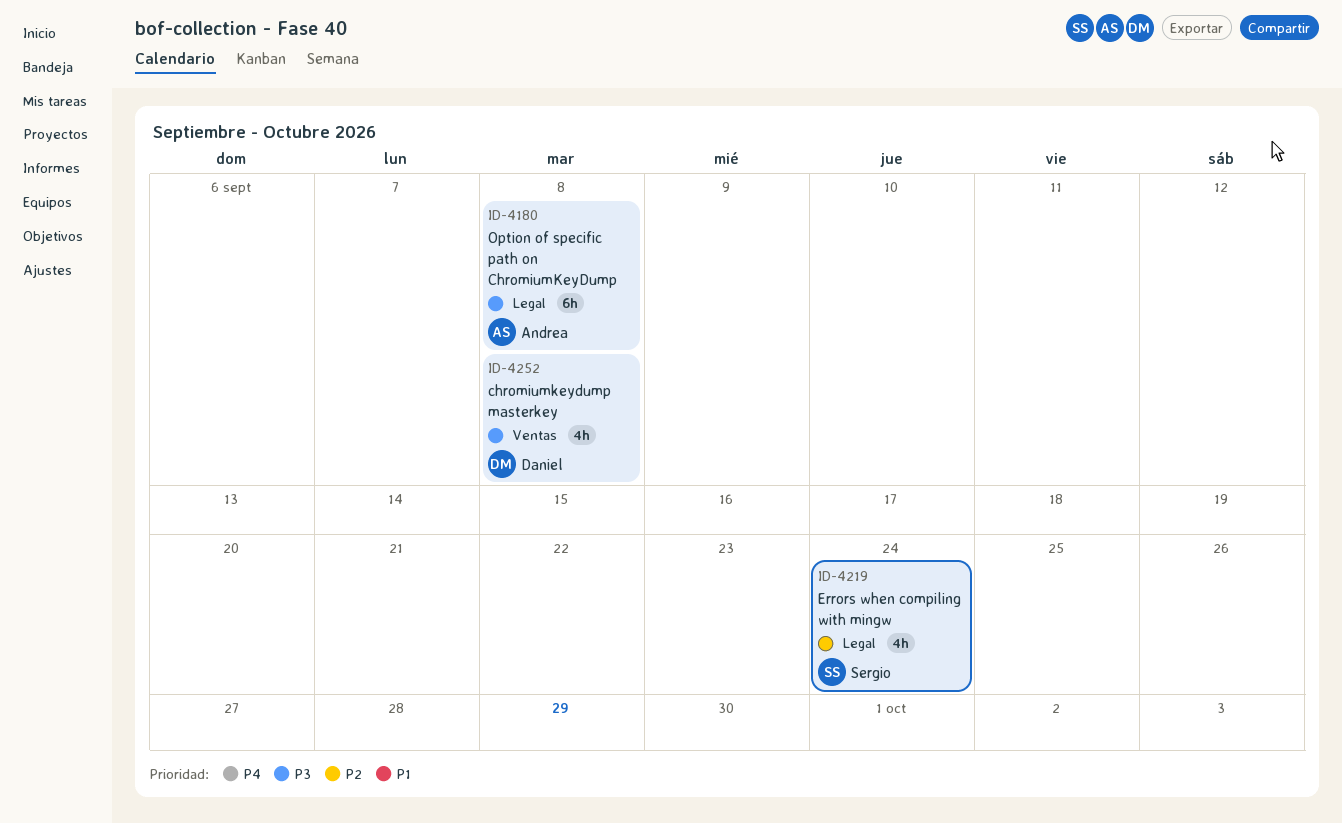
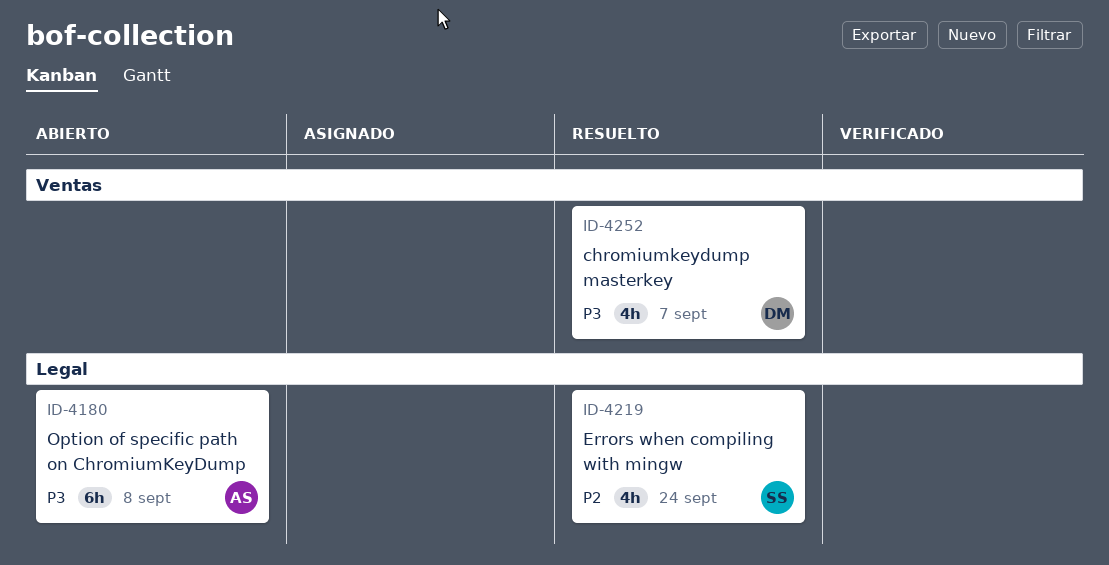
ID-4252, due: Sep 8 -> Sep 7

